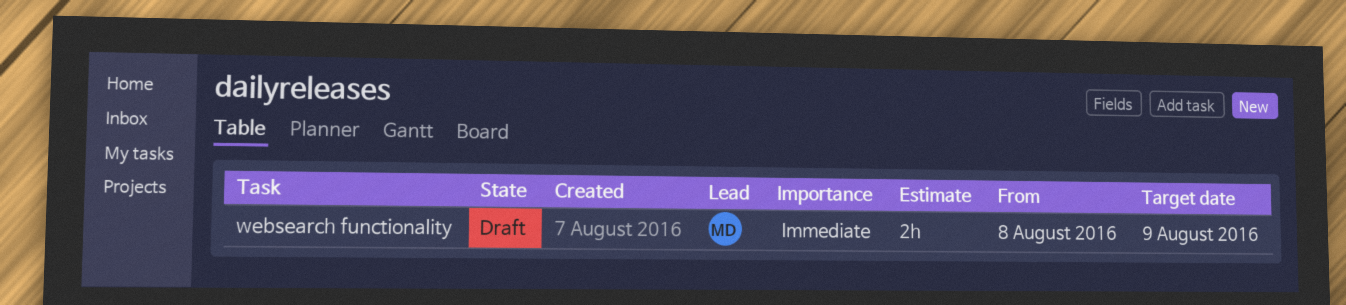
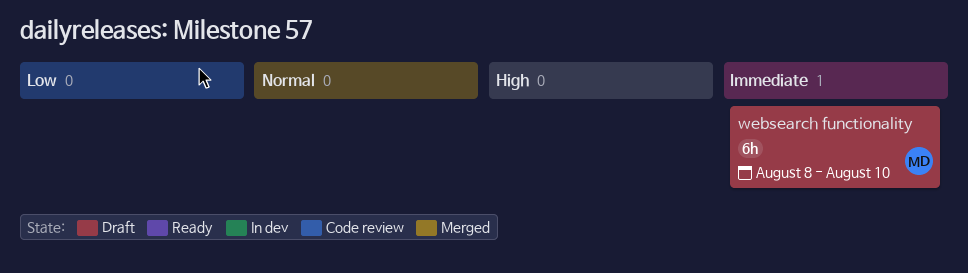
websearch functionality, estimate: 2h -> 6h
websearch functionality, due: Aug 9 -> Aug 10

